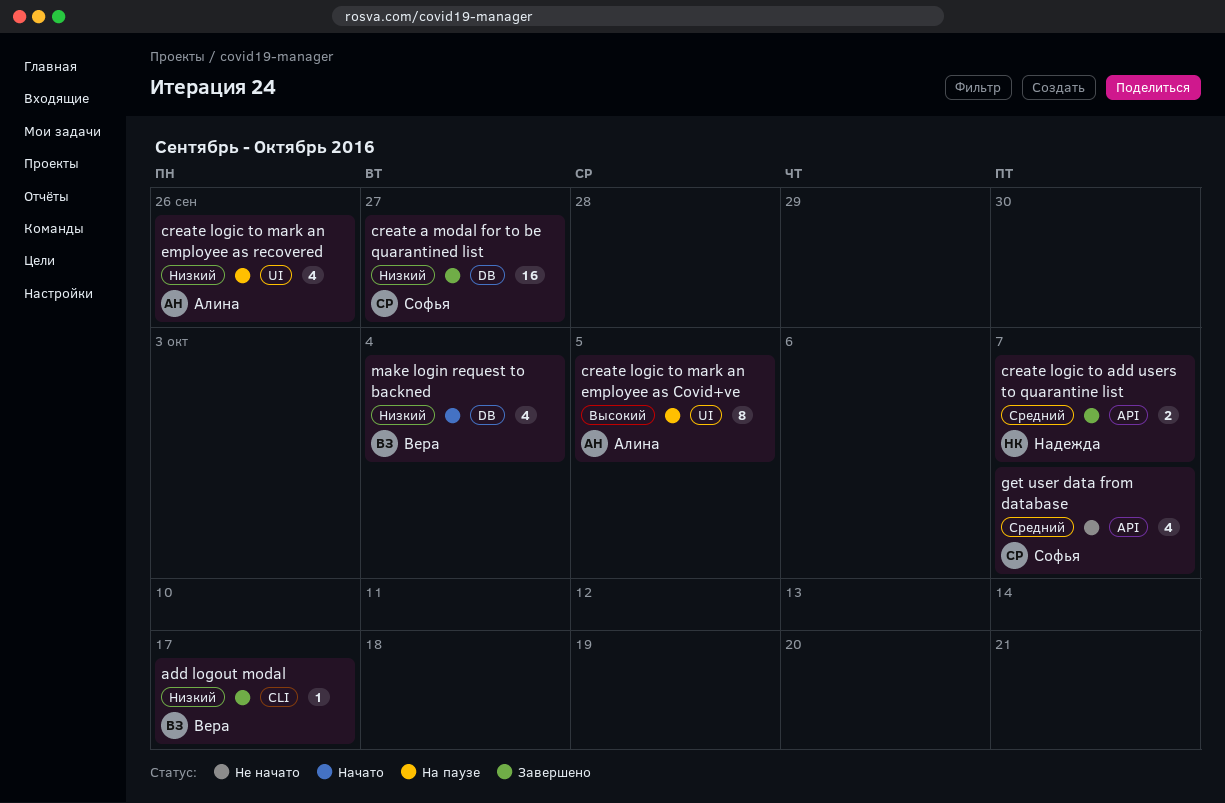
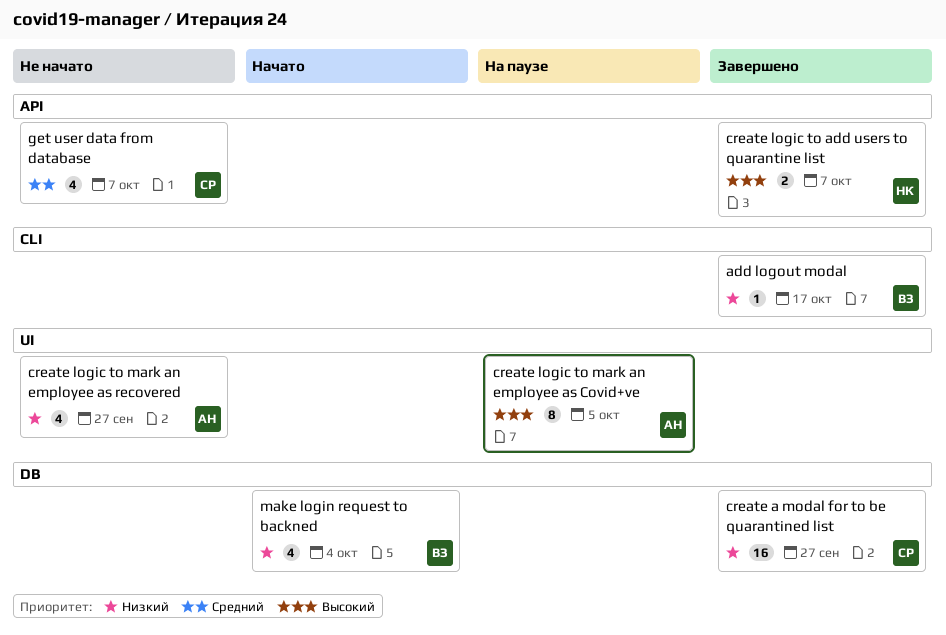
create logic to add users to quarantine list, priority: Средний -> Высокий
create logic to mark an employee as recovered, status: На паузе -> Не начато
create logic to mark an employee as recovered, due: Sep 26 -> Sep 27

